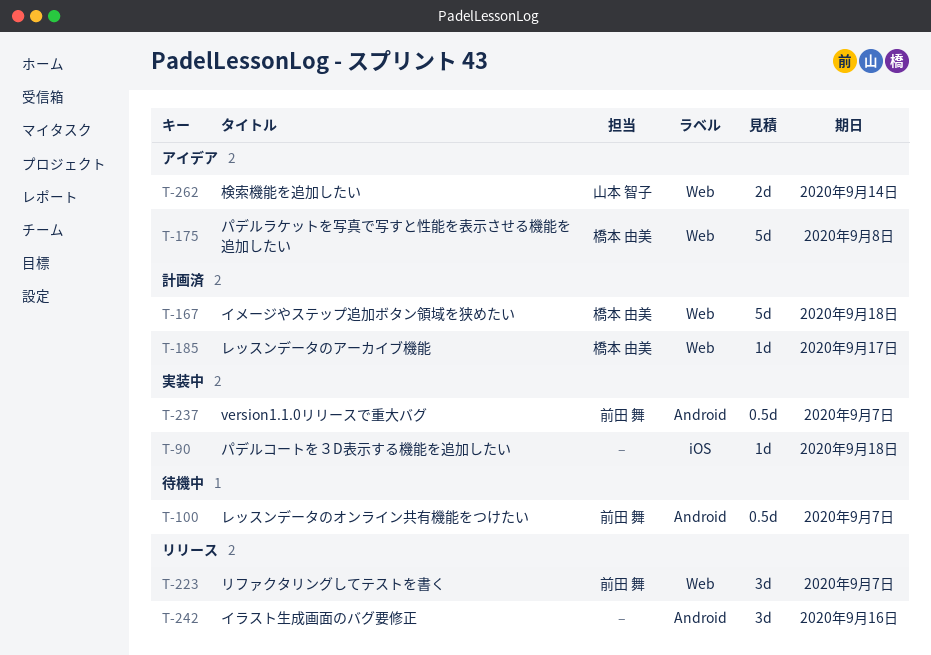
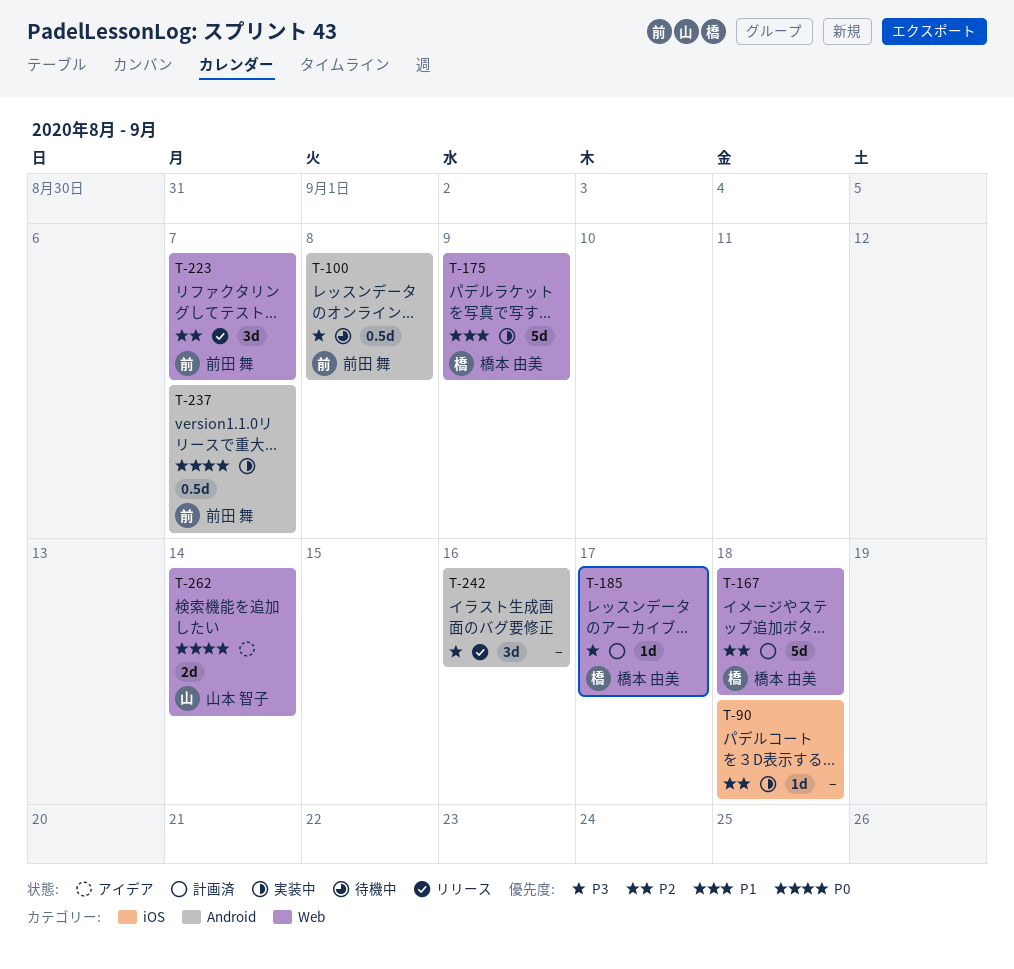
T-100, due: Sep 7 -> Sep 8
T-175, status: アイデア -> 実装中
T-175, due: Sep 8 -> Sep 9

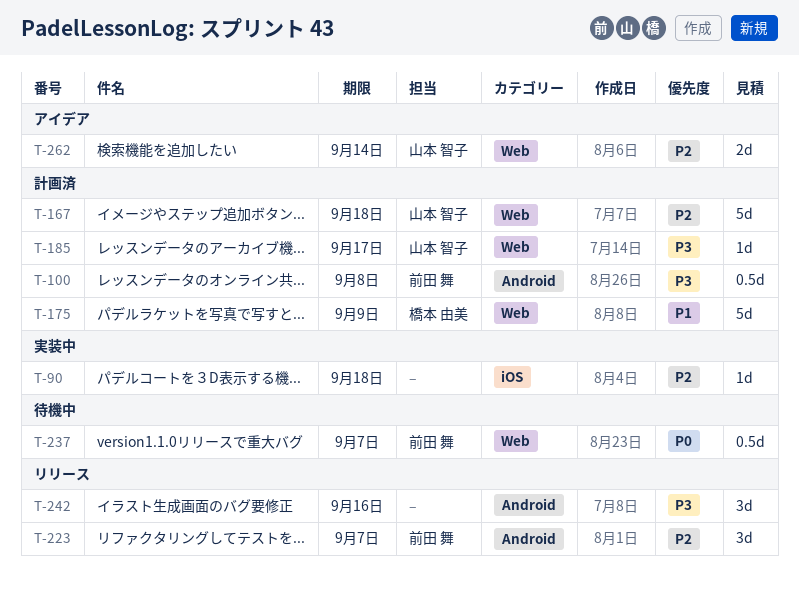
T-100, status: 待機中 -> 計画済
T-167, owner: 橋本 由美 -> 山本 智子
T-175, status: 実装中 -> 計画済
T-185, owner: 橋本 由美 -> 山本 智子
T-223, label: Web -> Android
T-237, status: 実装中 -> 待機中
T-237, label: Android -> Web
T-262, priority: P0 -> P2

